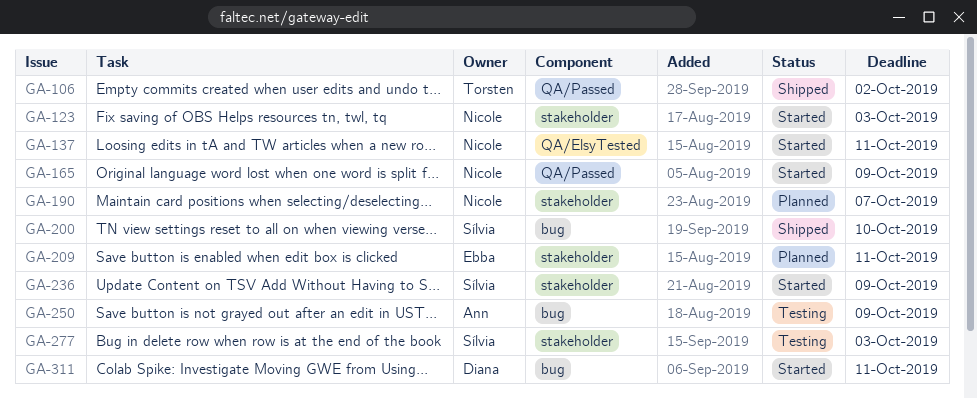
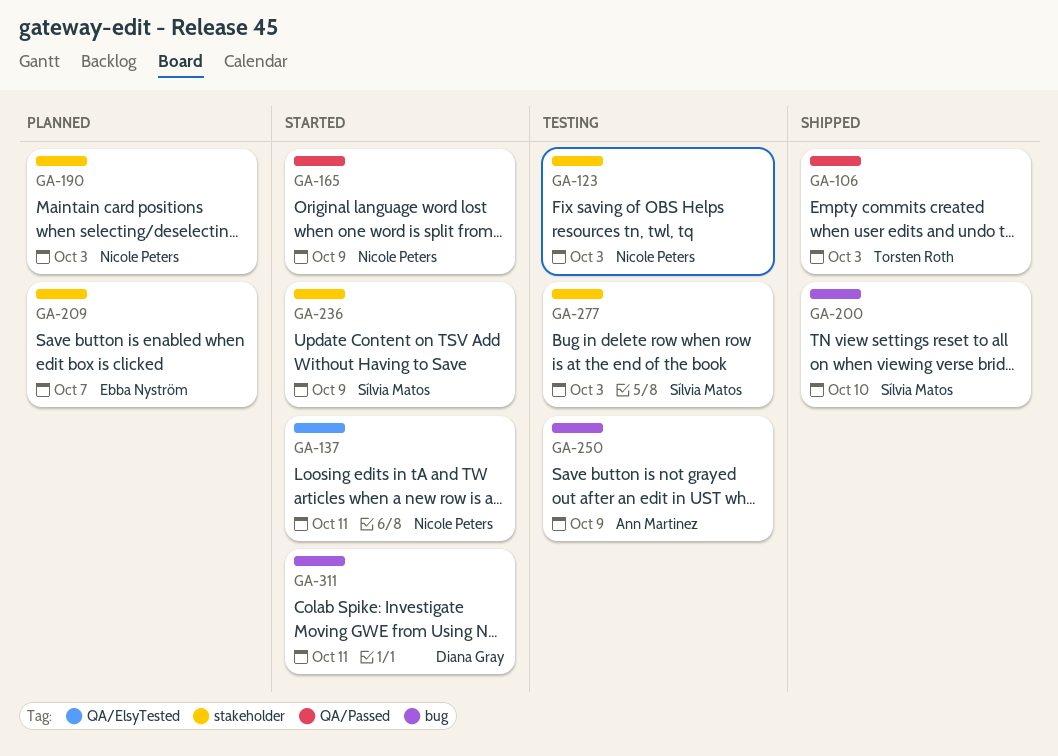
GA-106, due: Oct 2 -> Oct 3
GA-123, status: Started -> Testing
GA-190, due: Oct 7 -> Oct 3
GA-209, due: Oct 11 -> Oct 7

